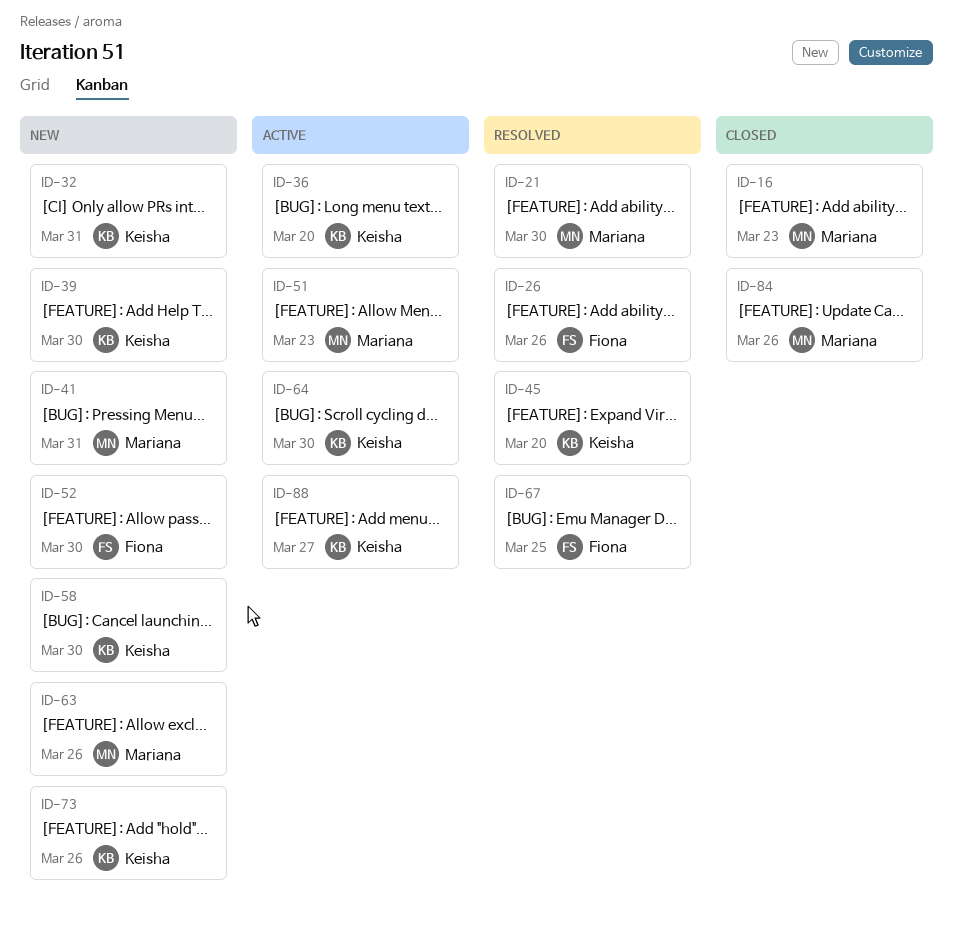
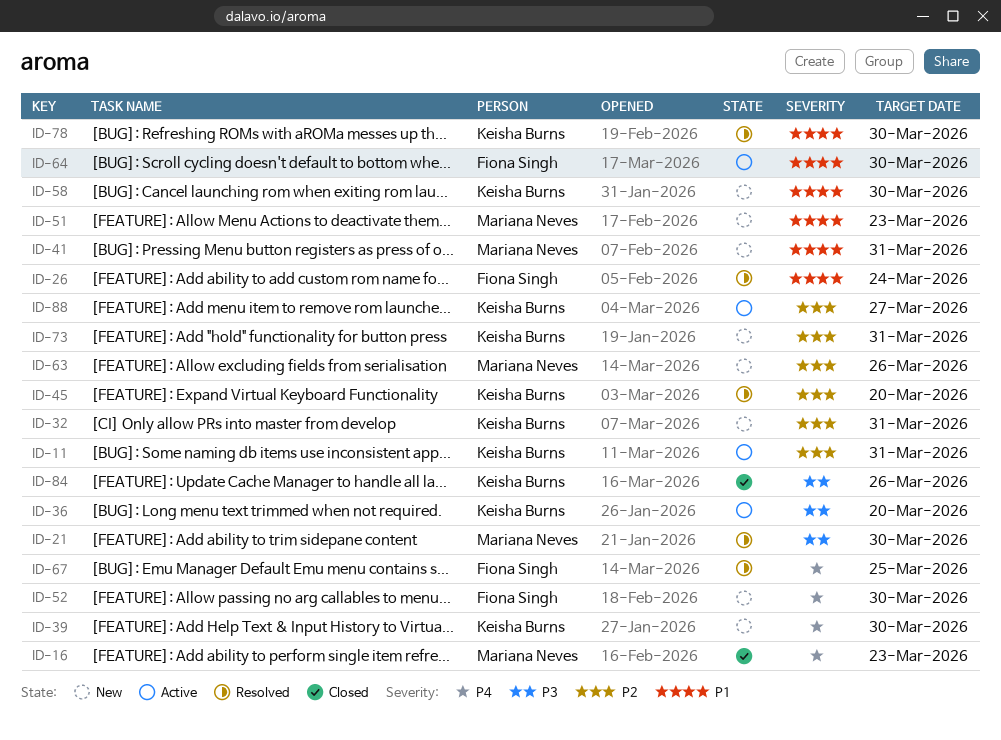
ID-11: none -> present
ID-26, due: Mar 26 -> Mar 24
ID-51, status: Active -> New
ID-64, owner: Keisha Burns -> Fiona Singh
ID-73, due: Mar 26 -> Mar 31
ID-78: none -> present
ID-84, owner: Mariana Neves -> Keisha Burns

